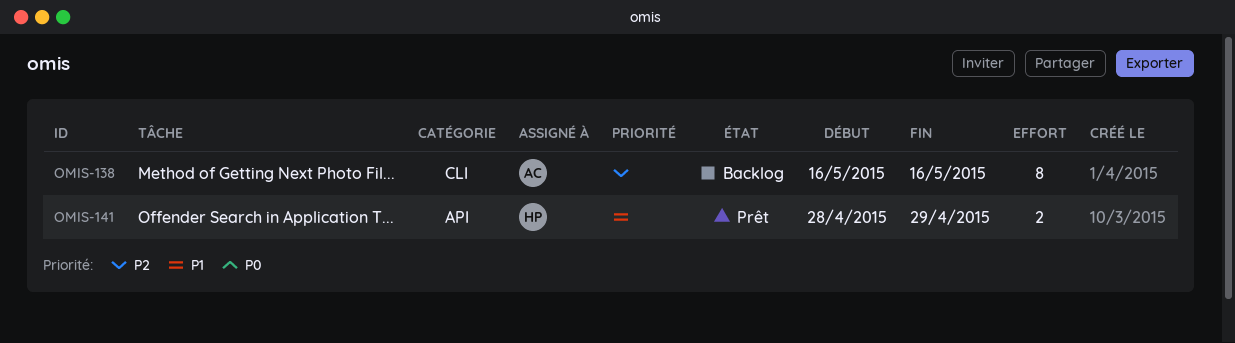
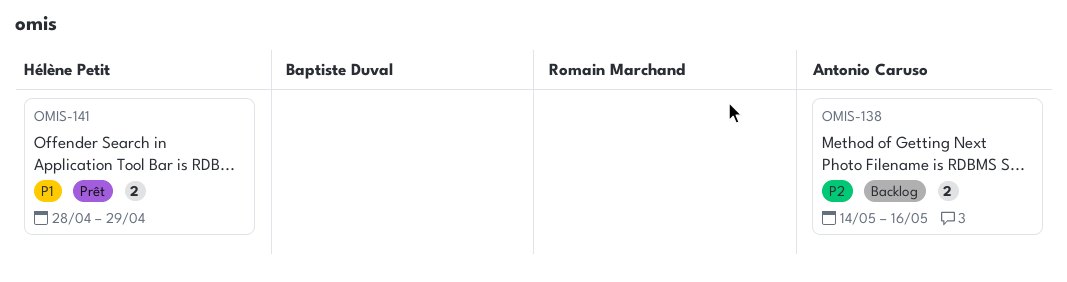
OMIS-138, estimate: 8 -> 2
OMIS-138, start: May 16 -> May 14

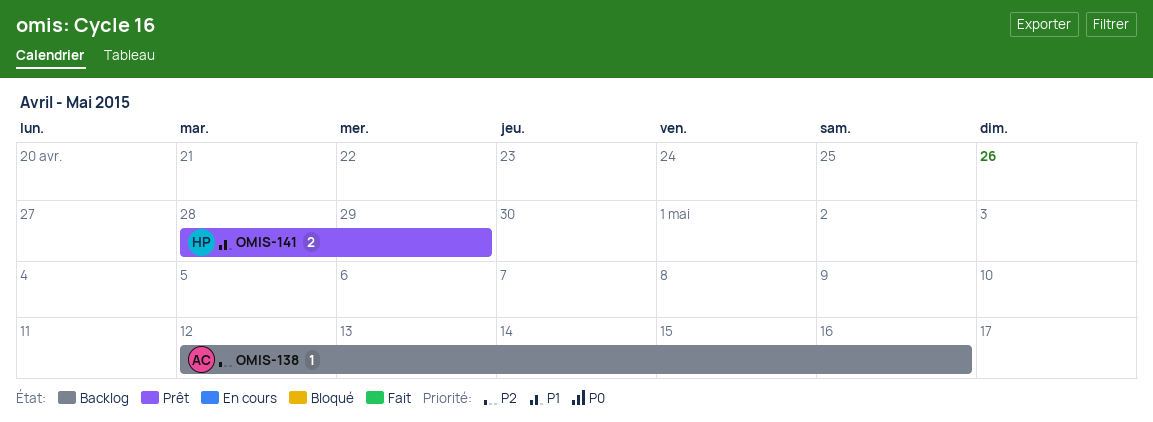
OMIS-138, estimate: 2 -> 1
OMIS-138, start: May 14 -> May 12

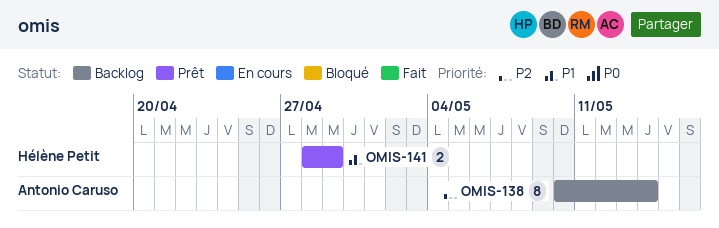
OMIS-138, estimate: 1 -> 8
OMIS-138, start: May 12 -> May 10
OMIS-138, due: May 16 -> May 14

